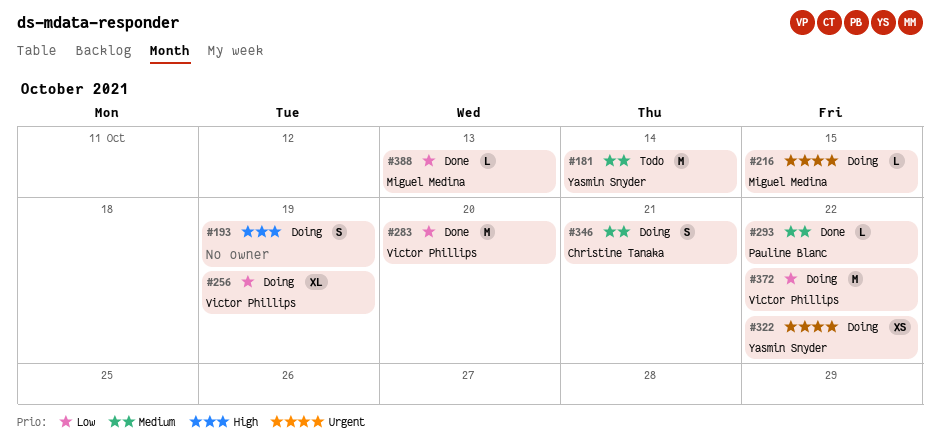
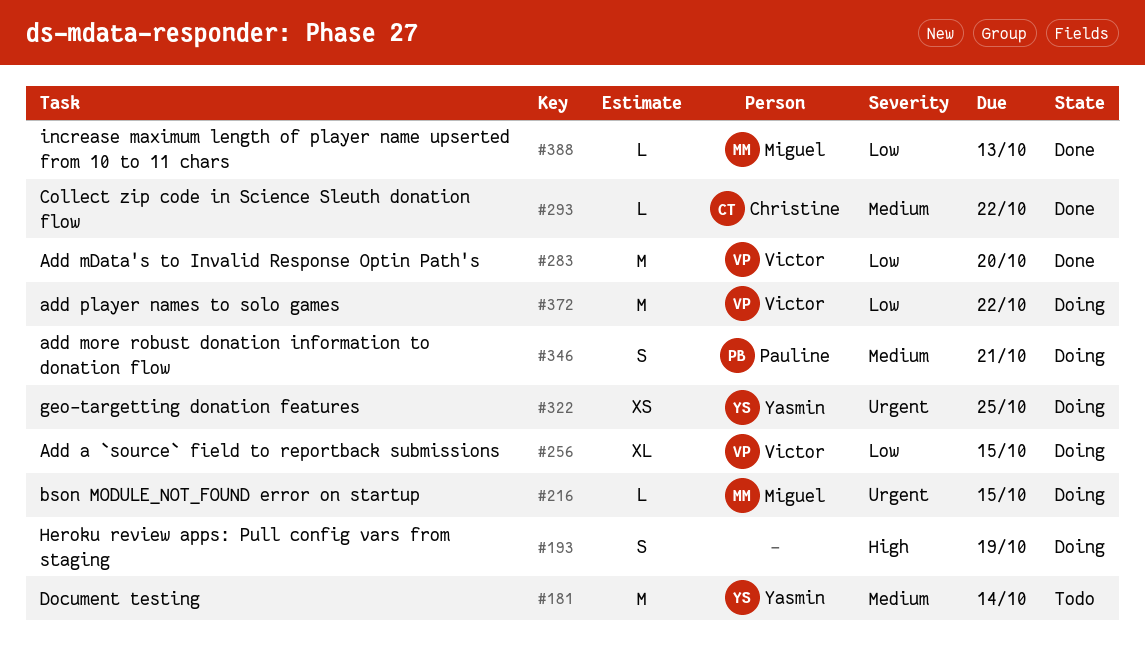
#256, due: Oct 19 -> Oct 15
#293, owner: Pauline Blanc -> Christine Tanaka
#322, due: Oct 22 -> Oct 25
#346, owner: Christine Tanaka -> Pauline Blanc

